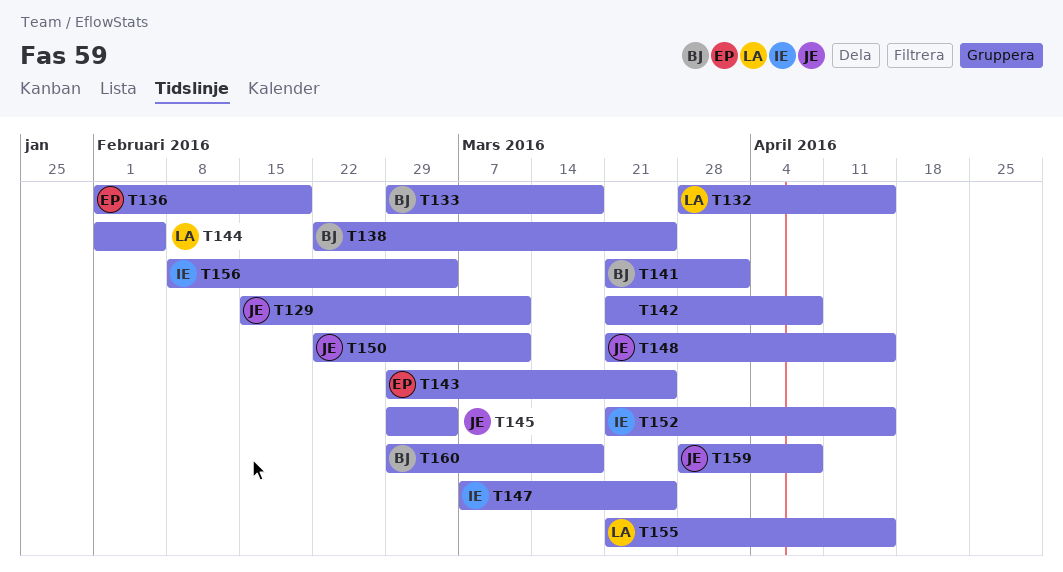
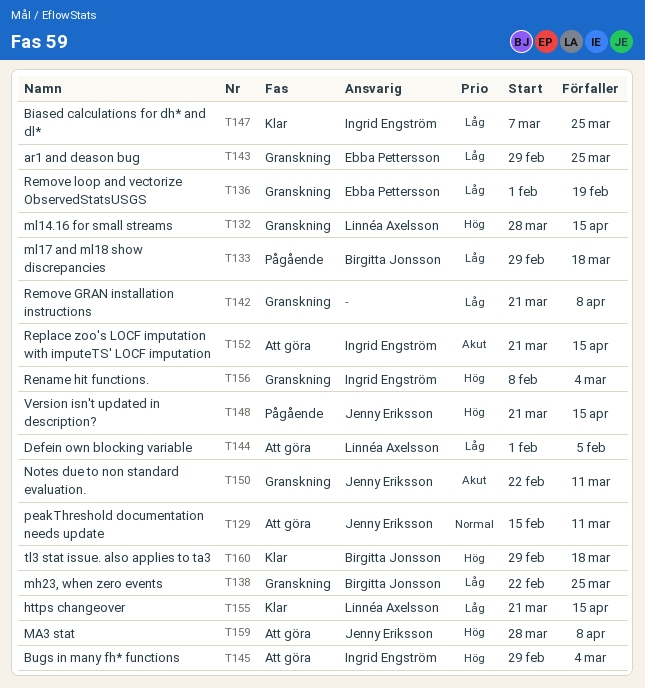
T141: present -> none
T145, owner: Jenny Eriksson -> Ingrid Engström

